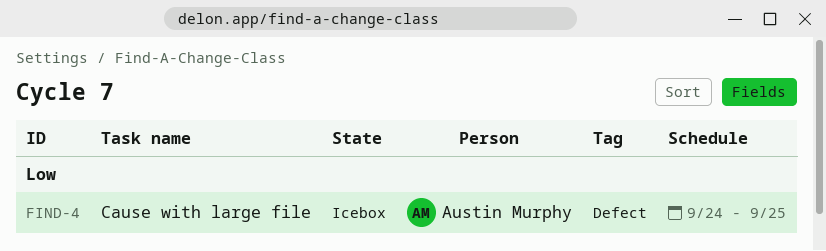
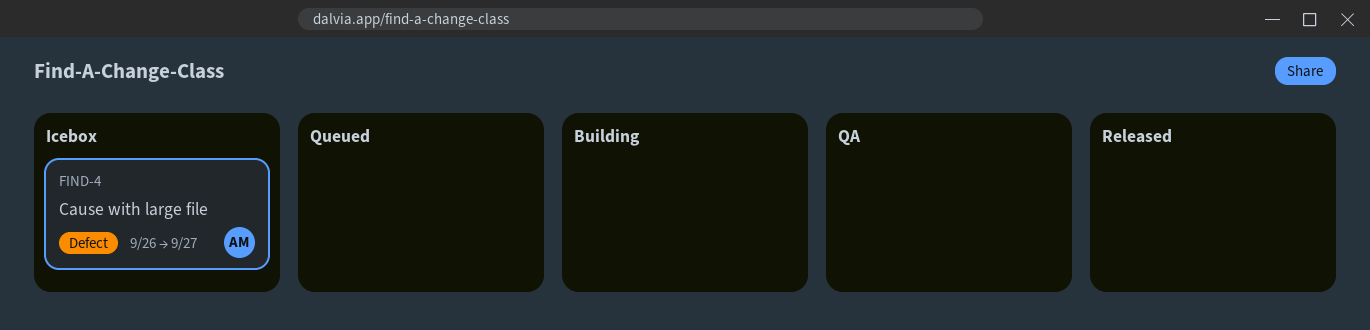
FIND-4, start: Sep 24 -> Sep 26
FIND-4, due: Sep 25 -> Sep 27

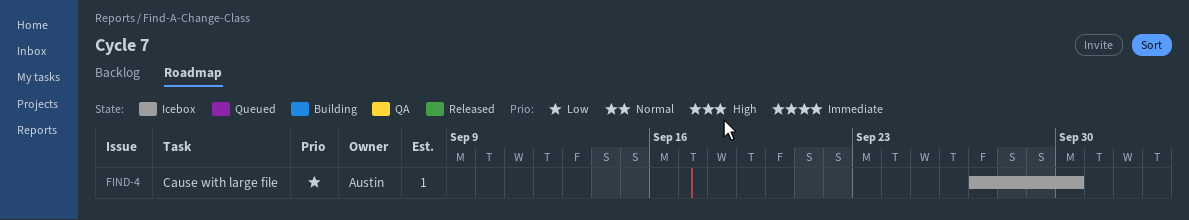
FIND-4, start: Sep 26 -> Sep 27
FIND-4, due: Sep 27 -> Sep 30

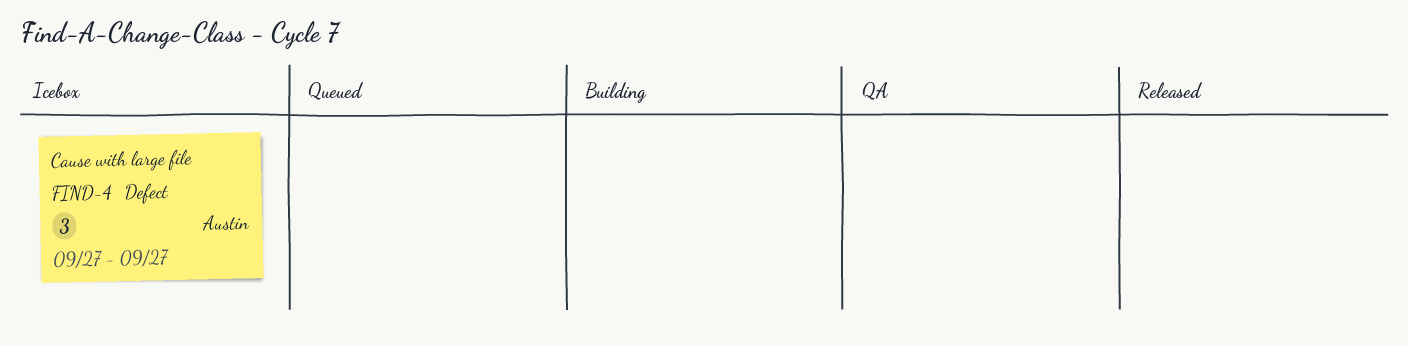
FIND-4, estimate: 1 -> 3
FIND-4, due: Sep 30 -> Sep 27

